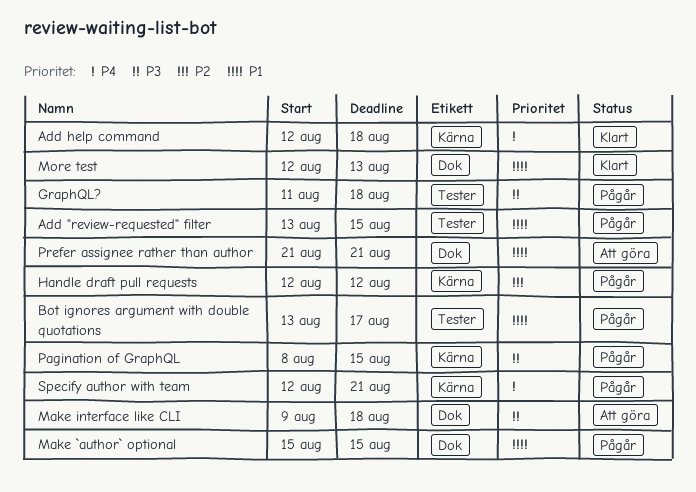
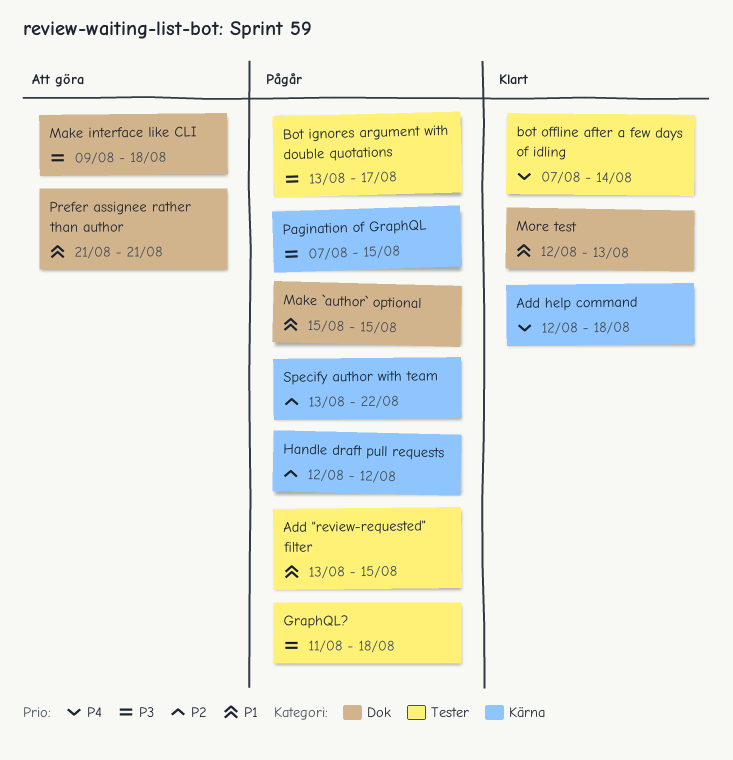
Bot ignores argument with double quotations, priority: P1 -> P3
bot offline after a few days of idling: none -> present
Pagination of GraphQL, start: Aug 8 -> Aug 7
Specify author with team, priority: P4 -> P2
Specify author with team, start: Aug 12 -> Aug 13
Specify author with team, due: Aug 21 -> Aug 22

